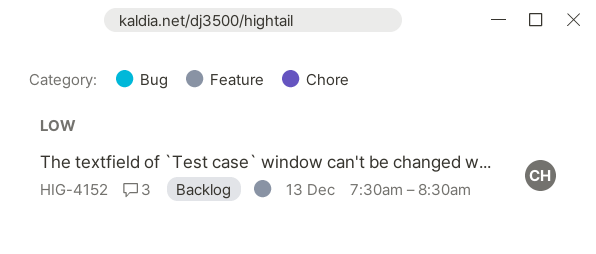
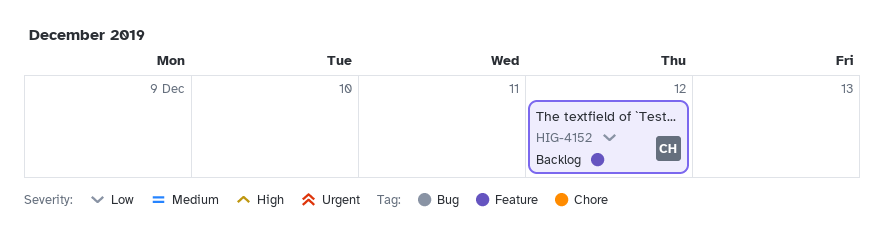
HIG-4152, day: Dec 13 -> Dec 12

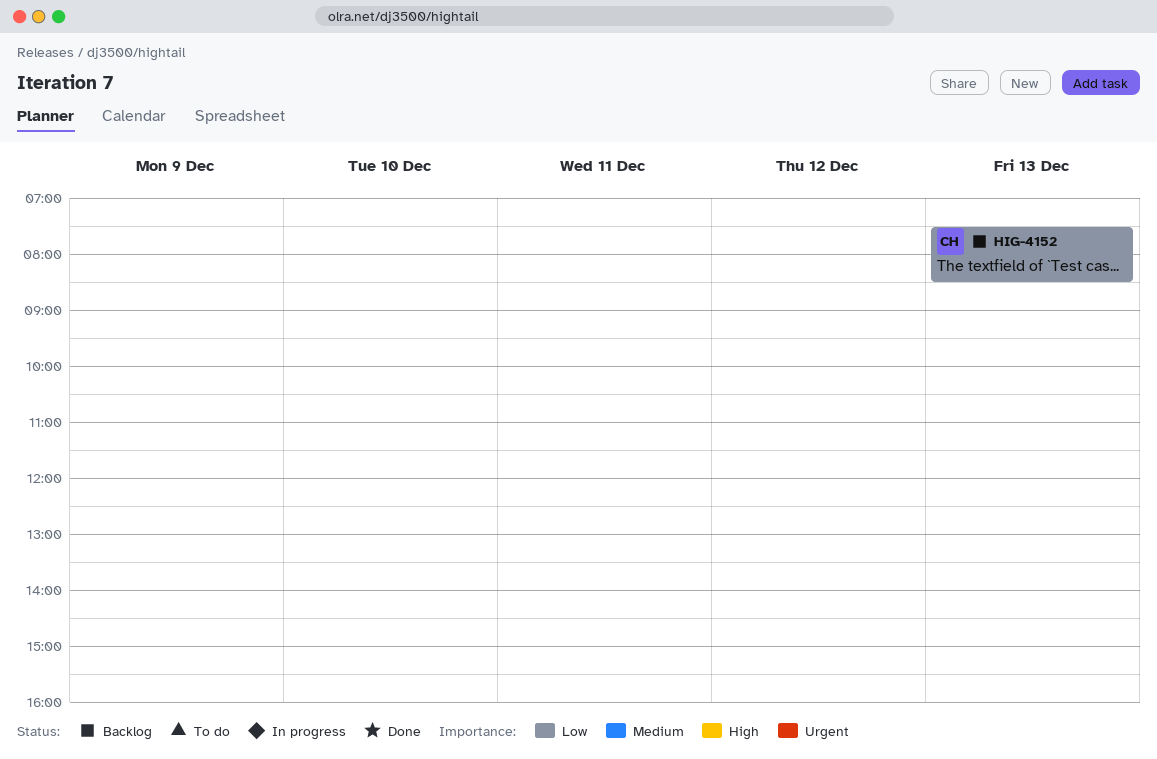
HIG-4152, day: Dec 12 -> Dec 13

